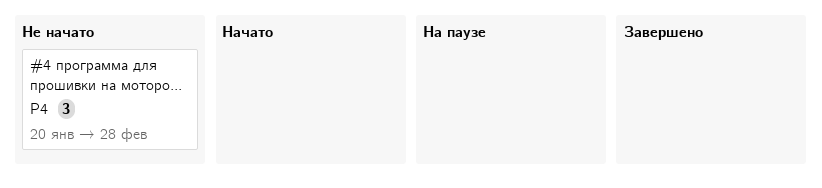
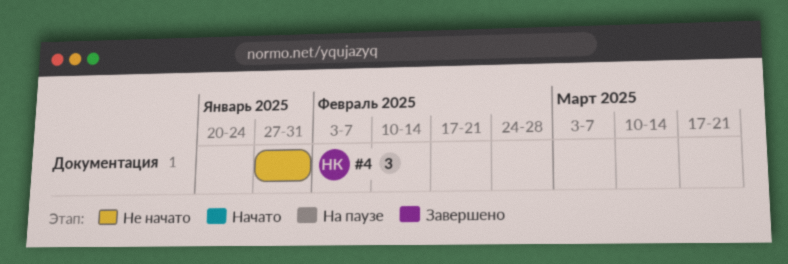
#4, start: Jan 20 -> Jan 27
#4, due: Feb 28 -> Jan 31

